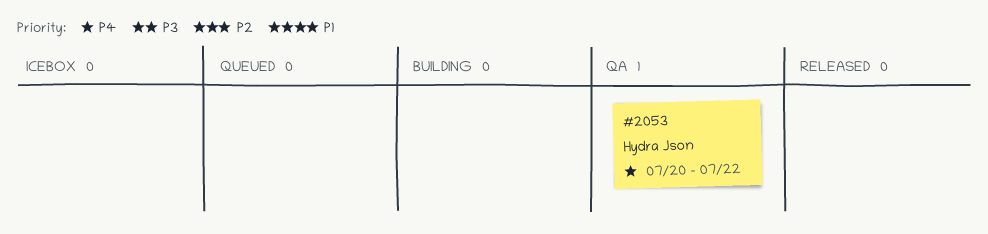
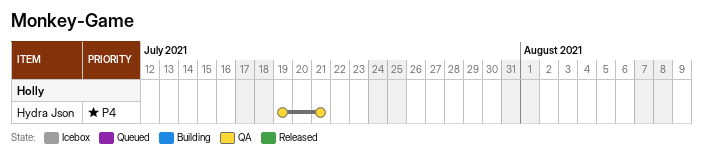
Hydra Json, start: Jul 20 -> Jul 19
Hydra Json, due: Jul 22 -> Jul 21

